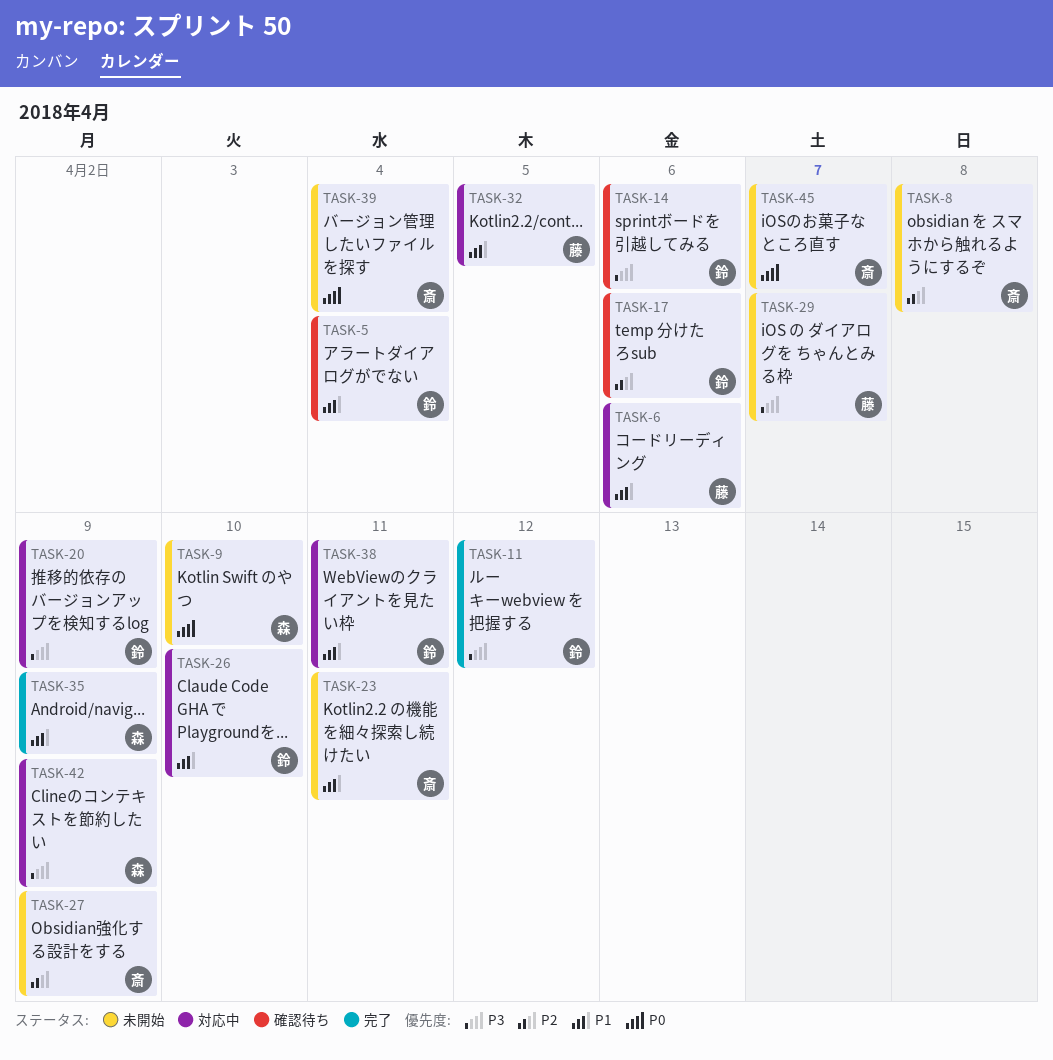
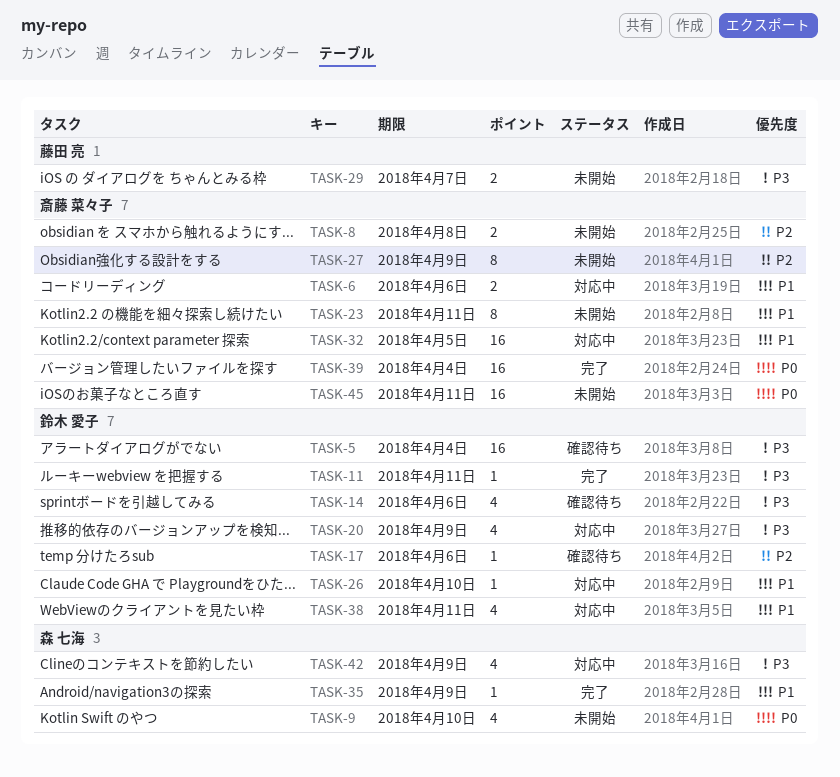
TASK-5, priority: P1 -> P3
TASK-6, owner: 藤田 亮 -> 斎藤 菜々子
TASK-11, due: Apr 12 -> Apr 11
TASK-32, owner: 藤田 亮 -> 斎藤 菜々子
TASK-39, status: 未開始 -> 完了
TASK-45, due: Apr 7 -> Apr 11

